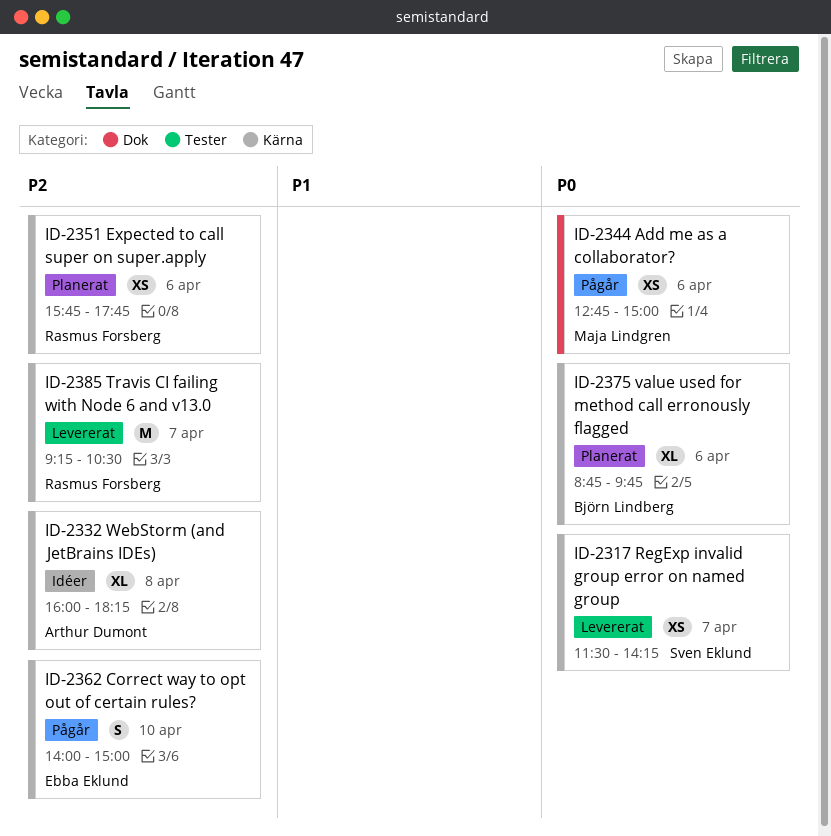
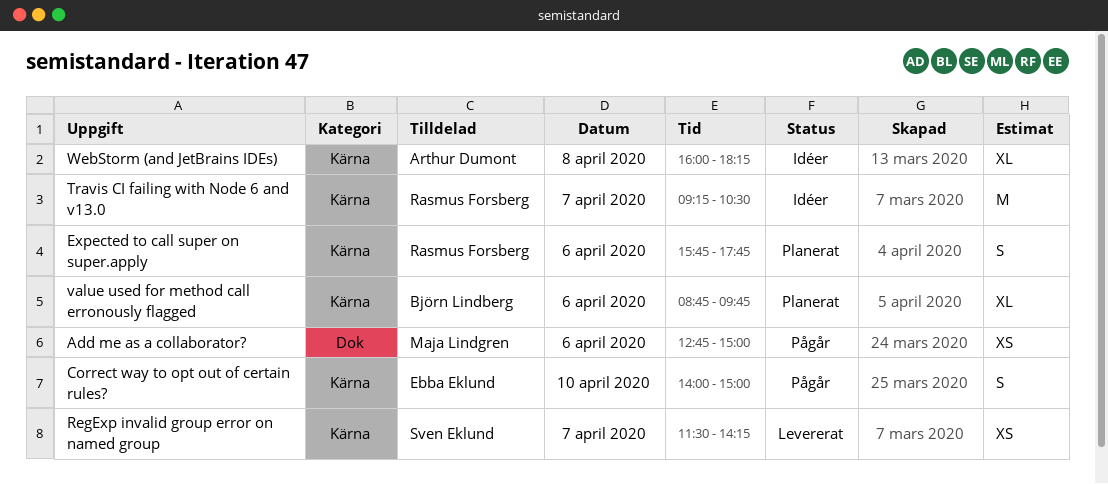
Expected to call super on super.apply, estimate: XS -> S
Travis CI failing with Node 6 and v13.0, status: Levererat -> Idéer

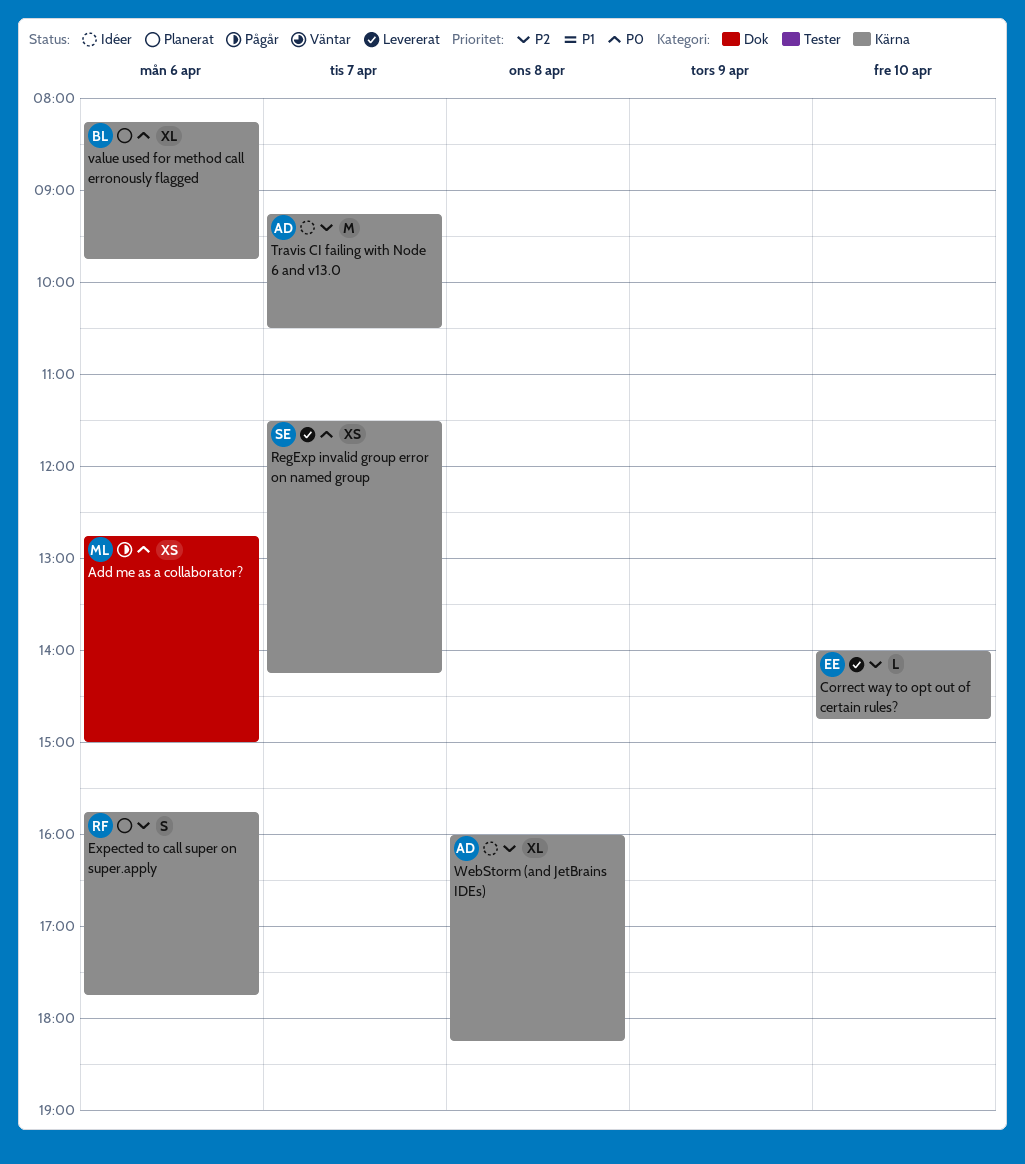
Correct way to opt out of certain rules?, status: Pågår -> Levererat
Correct way to opt out of certain rules?, estimate: S -> L
Correct way to opt out of certain rules?, ends: 15:00 -> 14:45
Travis CI failing with Node 6 and v13.0, owner: Rasmus Forsberg -> Arthur Dumont
value used for method call erronously flagged, begins: 08:45 -> 08:15

